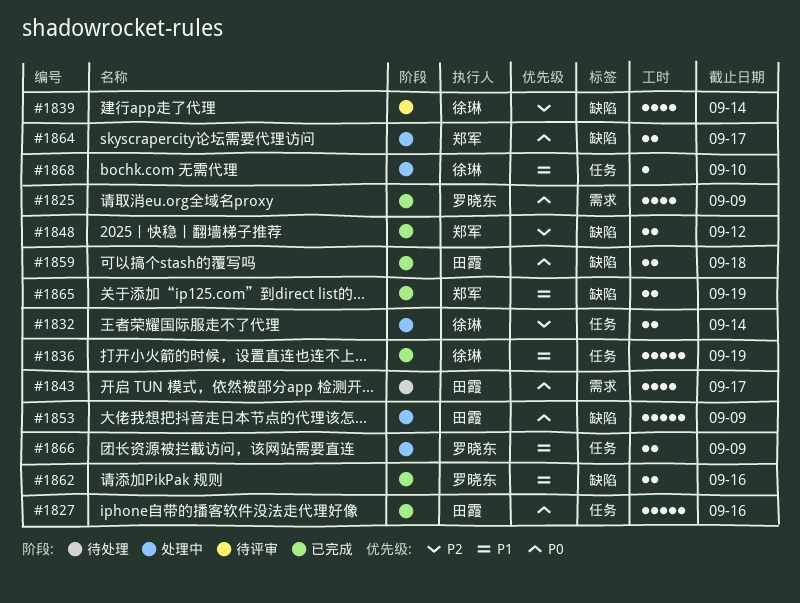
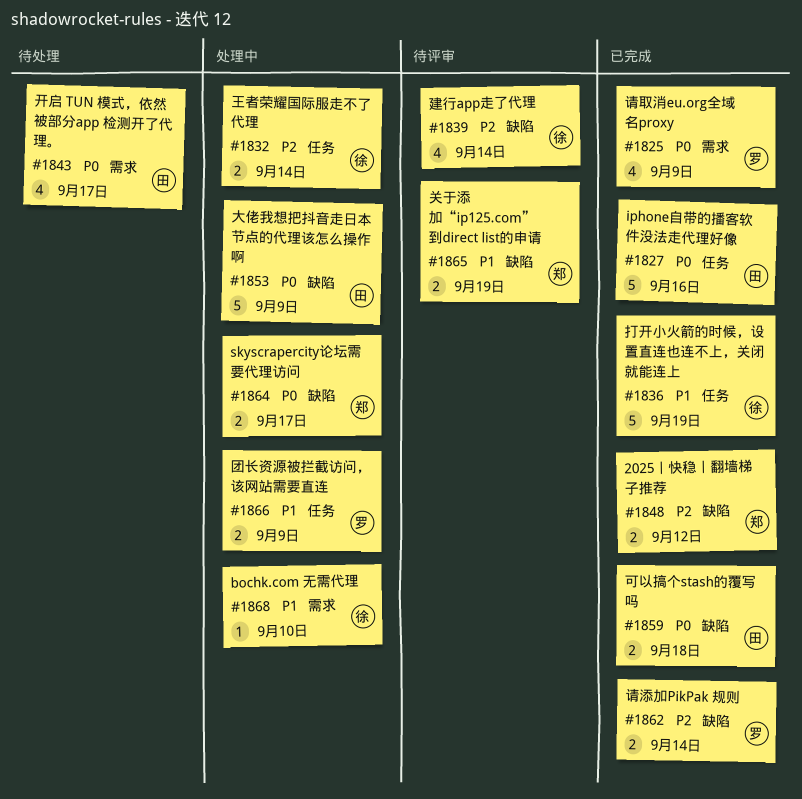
#1862, priority: P1 -> P2
#1862, due: Sep 16 -> Sep 14
#1865, status: 已完成 -> 待评审
#1868, label: 任务 -> 需求

